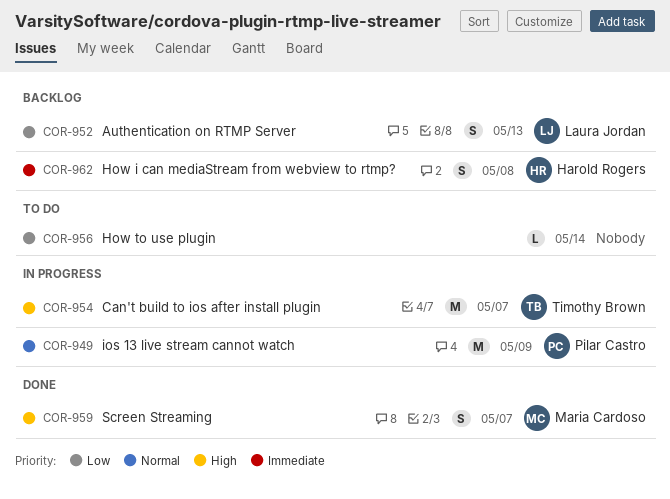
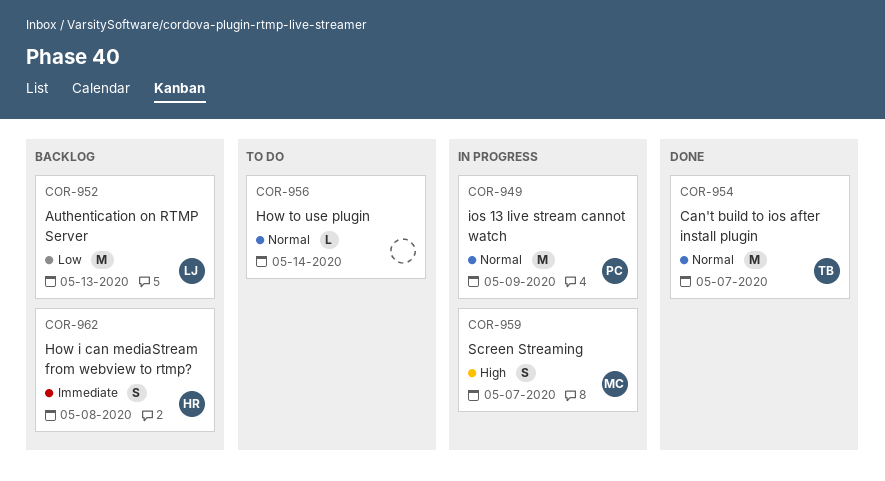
COR-952, estimate: S -> M
COR-954, status: In progress -> Done
COR-954, priority: High -> Normal
COR-956, priority: Low -> Normal
COR-959, status: Done -> In progress

